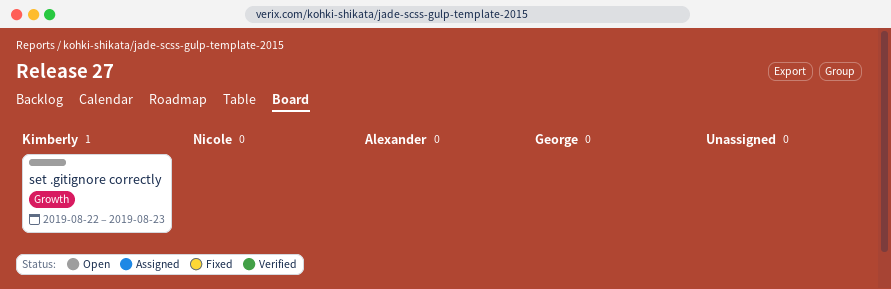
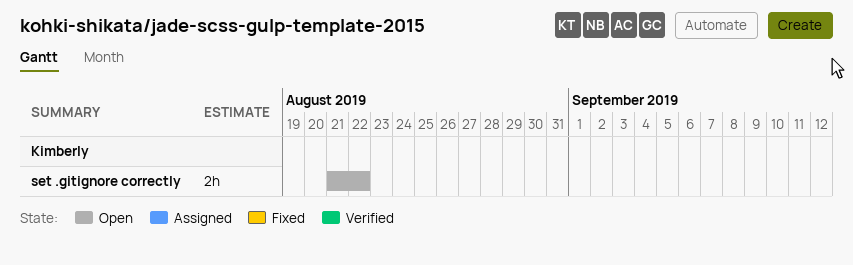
set .gitignore correctly, start: Aug 22 -> Aug 21
set .gitignore correctly, due: Aug 23 -> Aug 22

